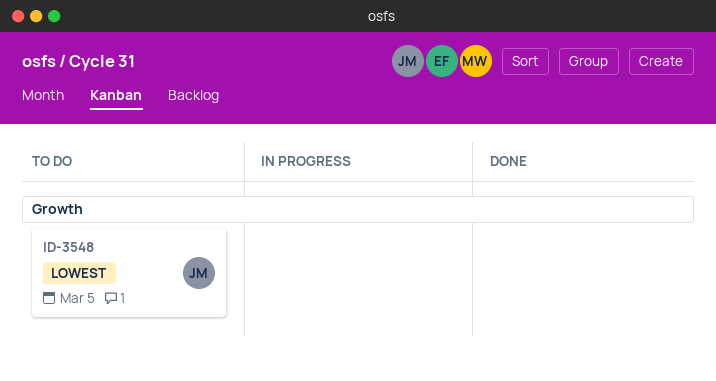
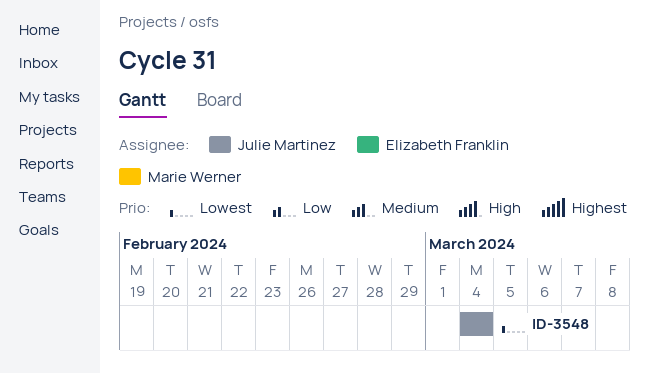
ID-3548, due: Mar 5 -> Mar 4

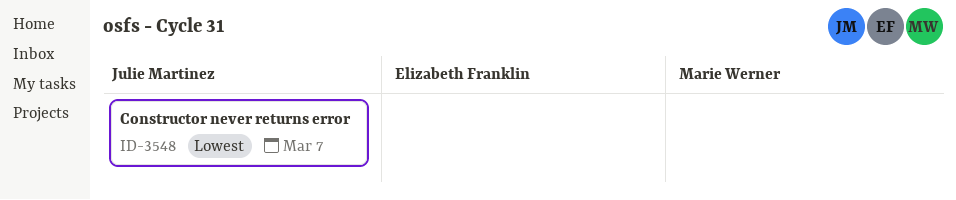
ID-3548, due: Mar 4 -> Mar 7

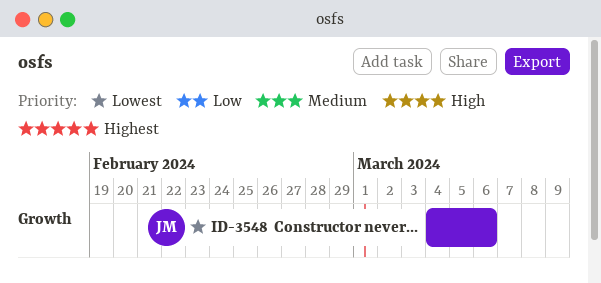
ID-3548, due: Mar 7 -> Mar 6

